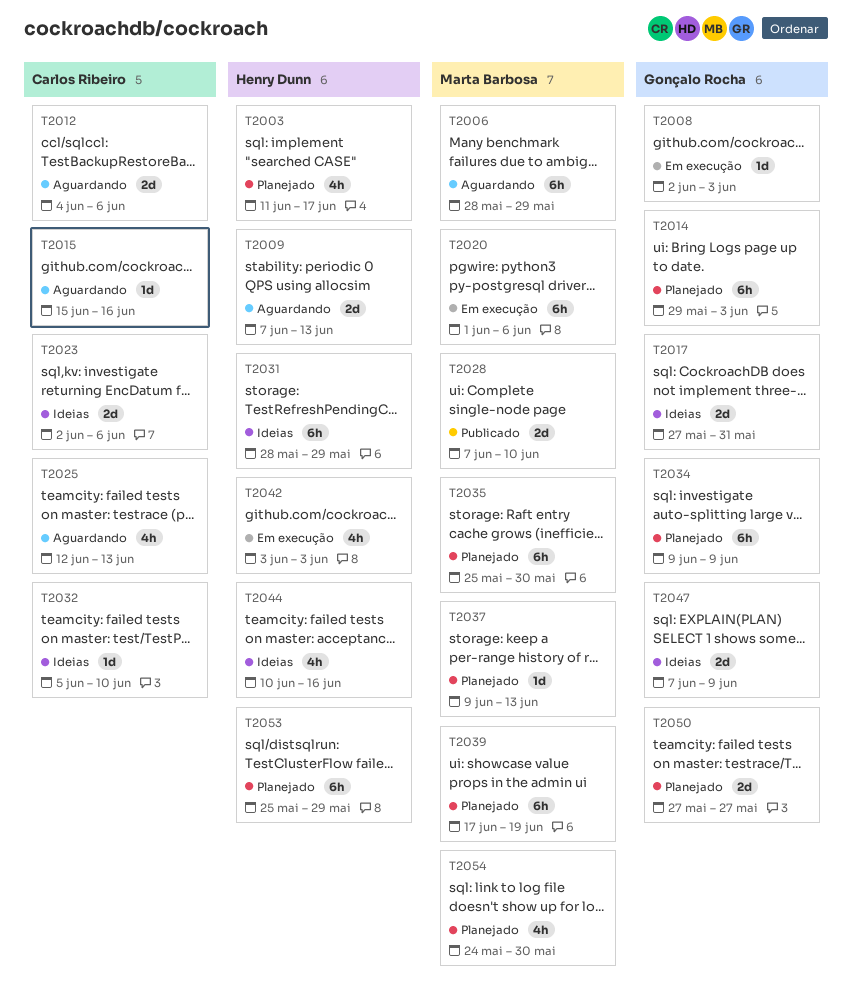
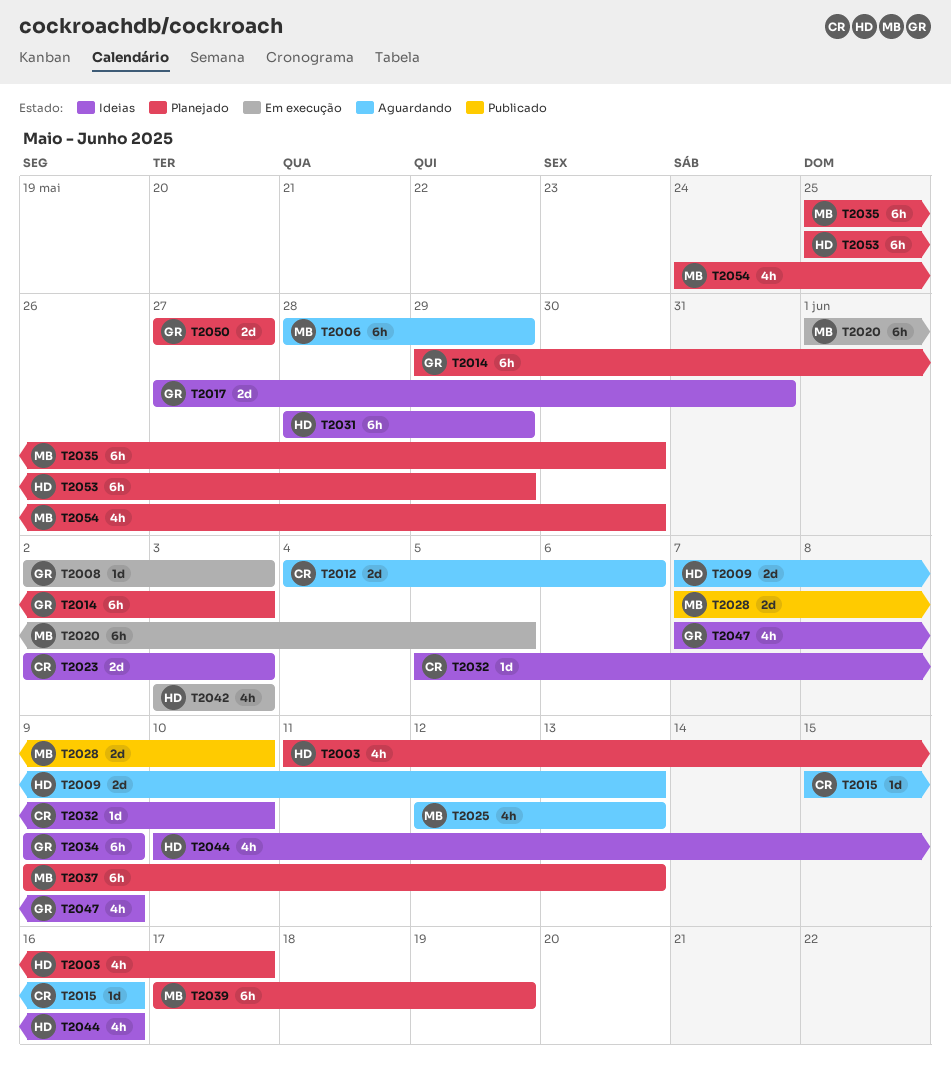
T2020, due: Jun 6 -> Jun 5
T2023, due: Jun 6 -> Jun 3
T2025, owner: Carlos Ribeiro -> Marta Barbosa
T2034, status: Planejado -> Ideias
T2037, estimate: 1d -> 6h
T2047, estimate: 2d -> 4h

